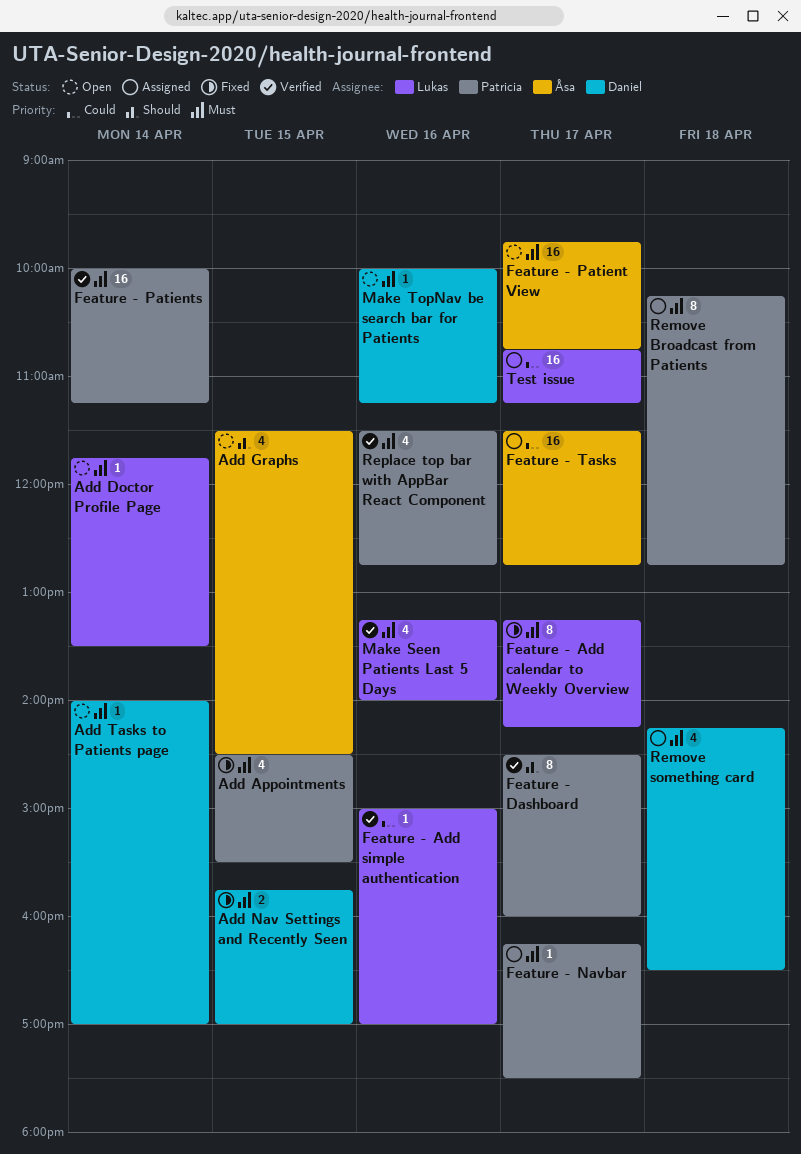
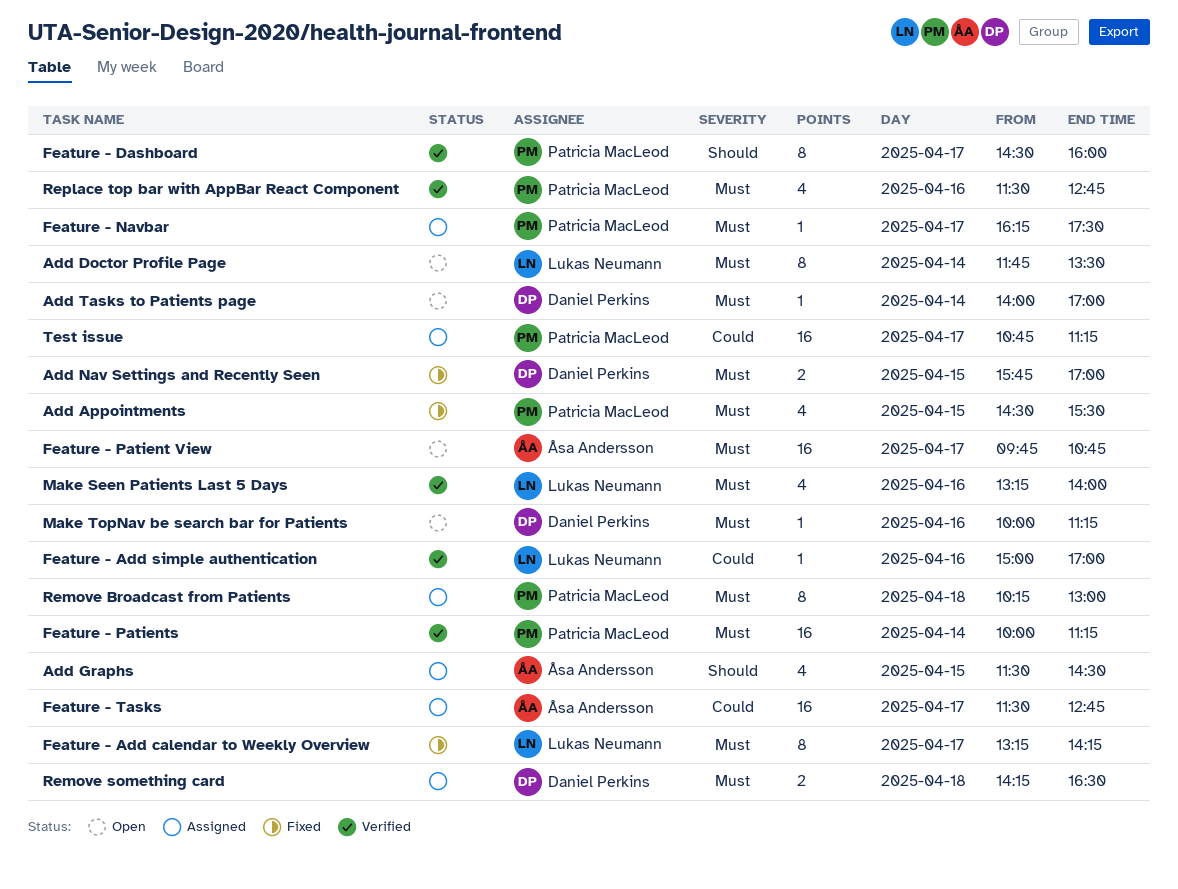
Add Doctor Profile Page, estimate: 1 -> 8
Add Graphs, status: Open -> Assigned
Remove Broadcast from Patients, ends: 12:45 -> 13:00
Remove something card, estimate: 4 -> 2
Test issue, owner: Lukas Neumann -> Patricia MacLeod

